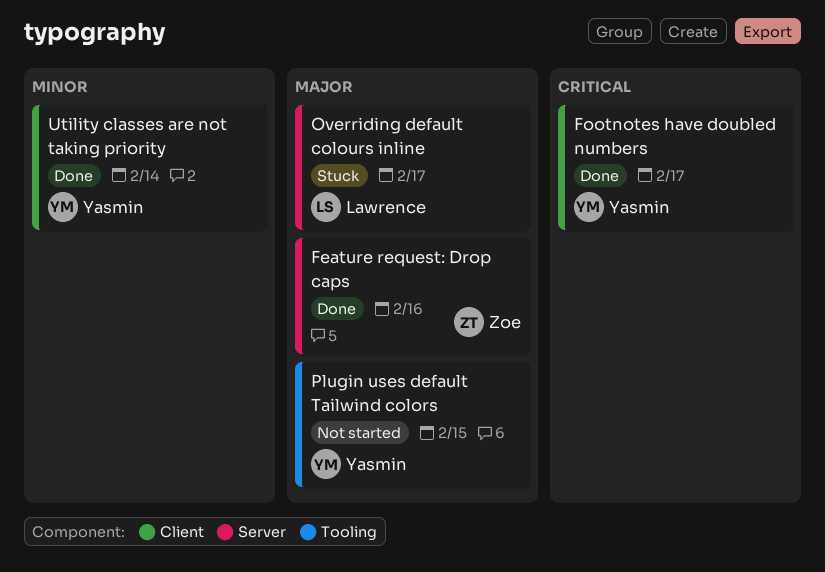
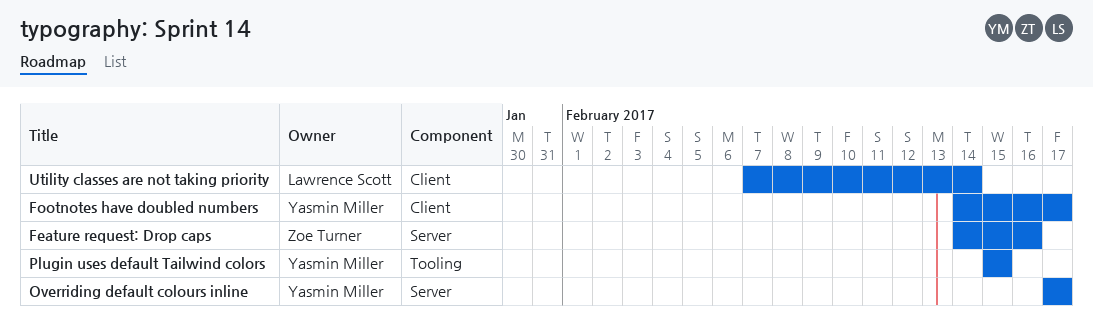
Overriding default colours inline, owner: Lawrence Scott -> Yasmin Miller
Utility classes are not taking priority, owner: Yasmin Miller -> Lawrence Scott

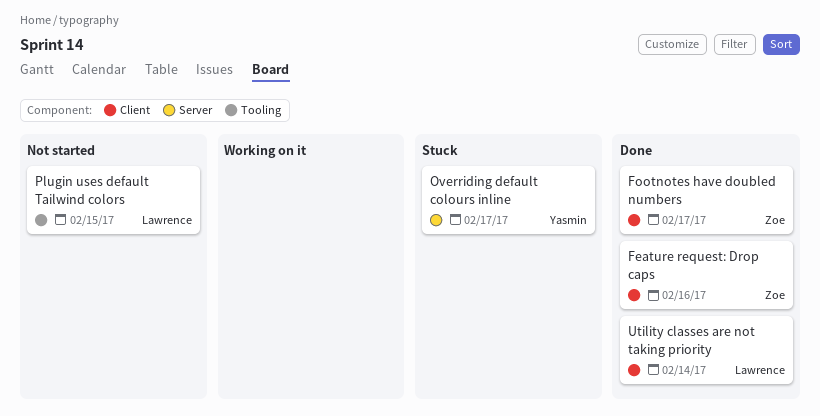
Feature request: Drop caps, label: Server -> Client
Footnotes have doubled numbers, owner: Yasmin Miller -> Zoe Turner
Plugin uses default Tailwind colors, owner: Yasmin Miller -> Lawrence Scott

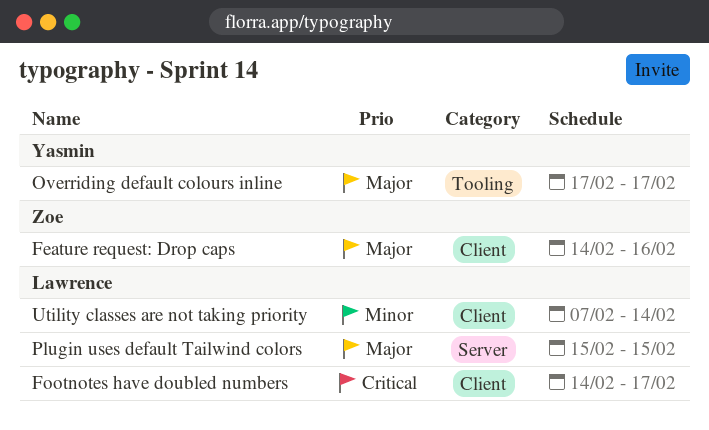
Footnotes have doubled numbers, owner: Zoe -> Lawrence
Overriding default colours inline, label: Server -> Tooling
Plugin uses default Tailwind colors, label: Tooling -> Server

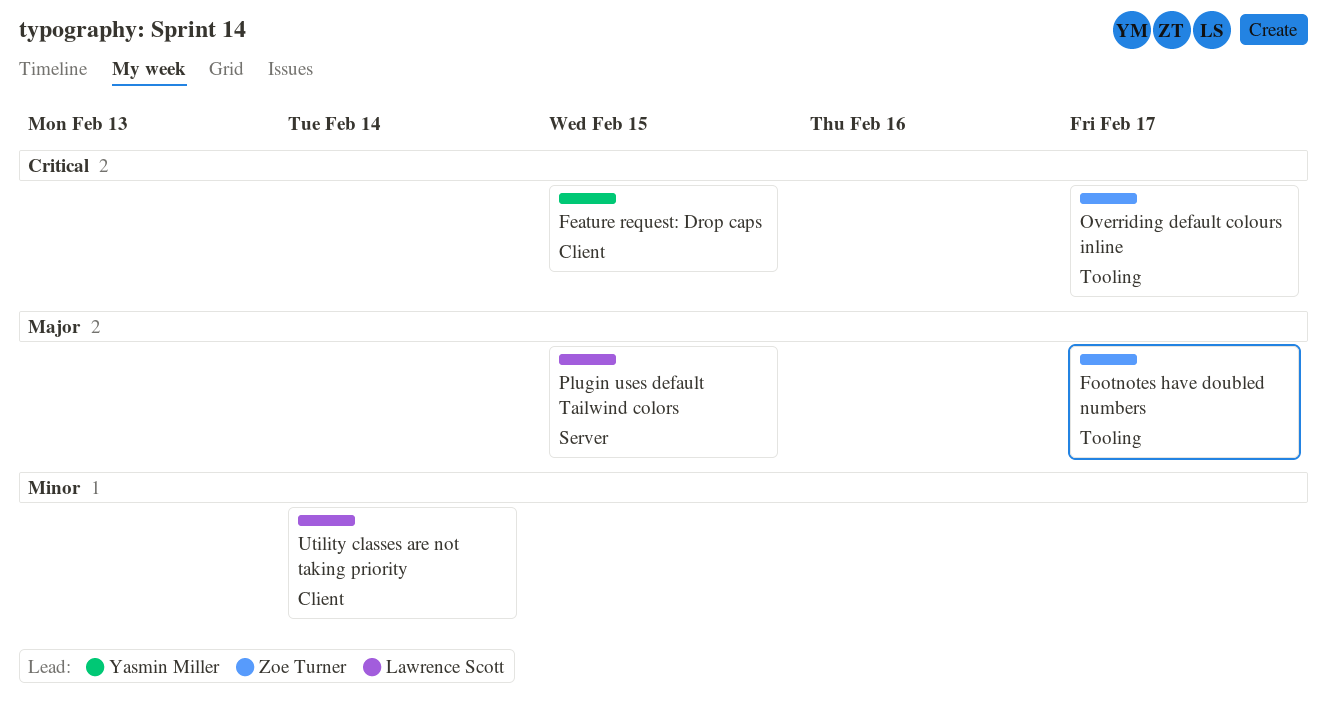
Feature request: Drop caps, owner: Zoe Turner -> Yasmin Miller
Feature request: Drop caps, priority: Major -> Critical
Feature request: Drop caps, due: Feb 16 -> Feb 15
Footnotes have doubled numbers, owner: Lawrence Scott -> Zoe Turner
Footnotes have doubled numbers, priority: Critical -> Major
Footnotes have doubled numbers, label: Client -> Tooling
Overriding default colours inline, owner: Yasmin Miller -> Zoe Turner
Overriding default colours inline, priority: Major -> Critical

